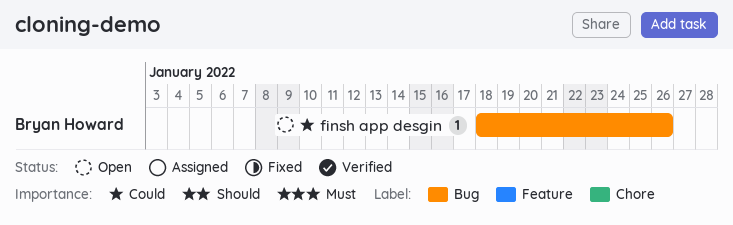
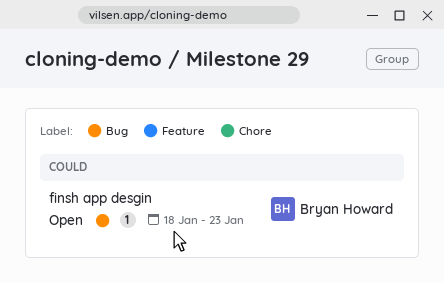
finsh app desgin, due: Jan 26 -> Jan 23

